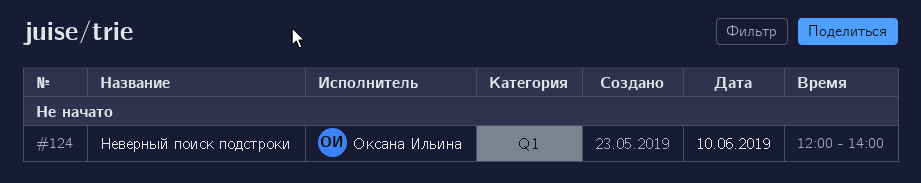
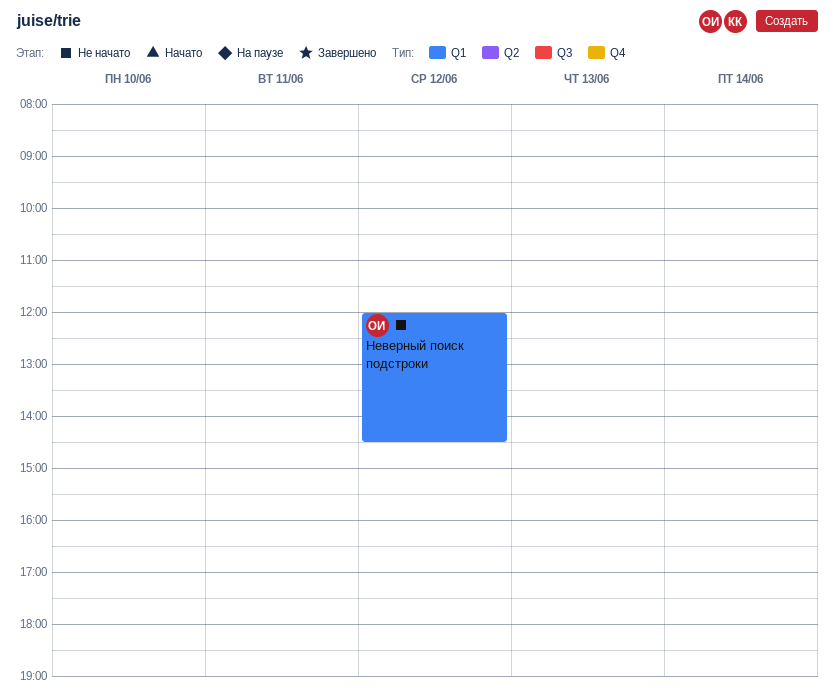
Неверный поиск подстроки, day: Jun 10 -> Jun 12
Неверный поиск подстроки, ends: 14:00 -> 14:30

